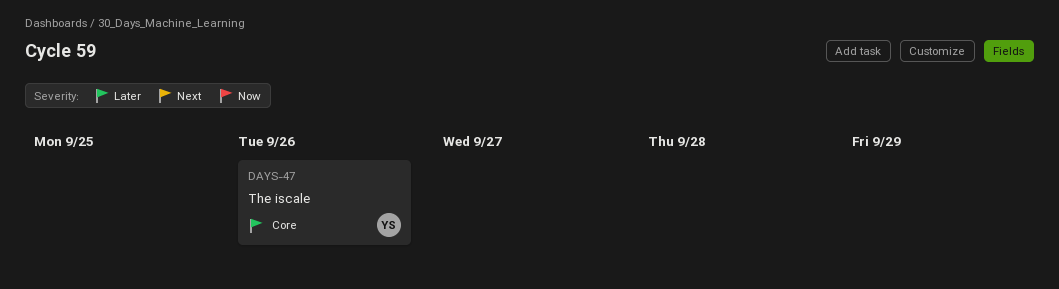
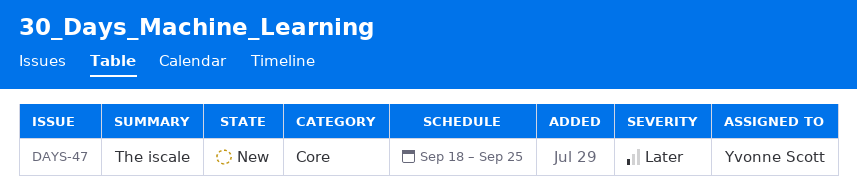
DAYS-47, due: Sep 26 -> Sep 25

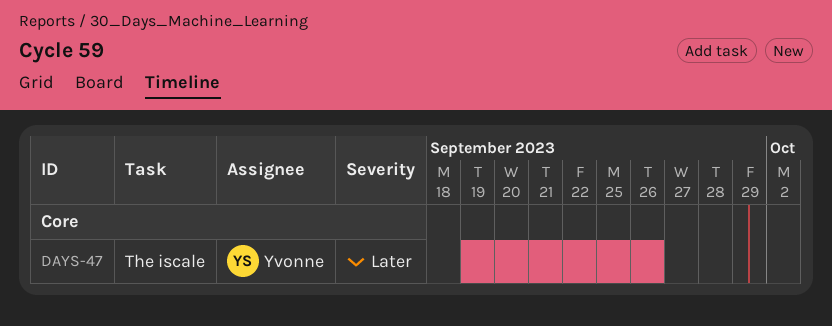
DAYS-47, start: Sep 18 -> Sep 19
DAYS-47, due: Sep 25 -> Sep 26

